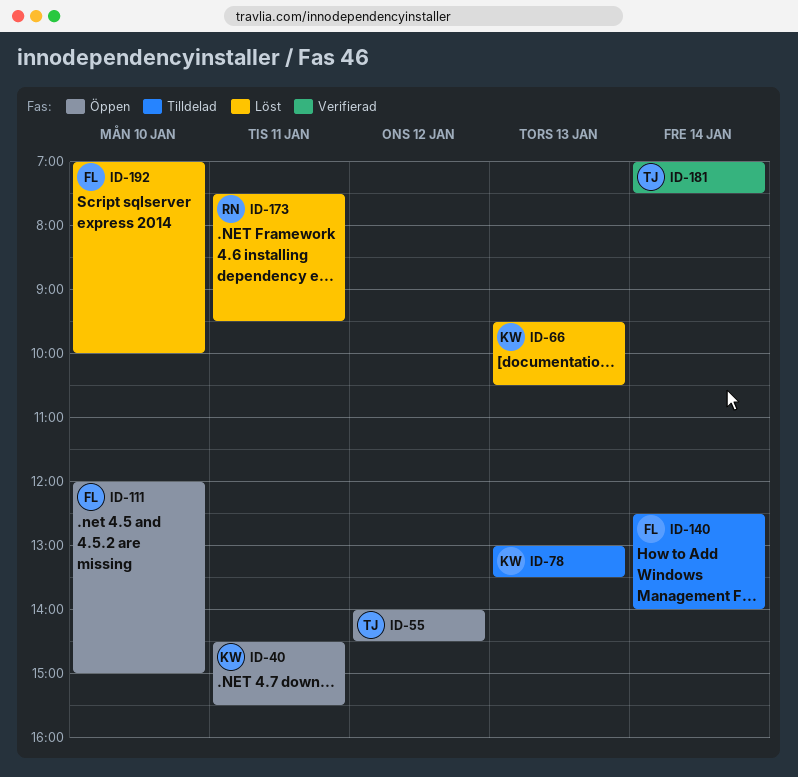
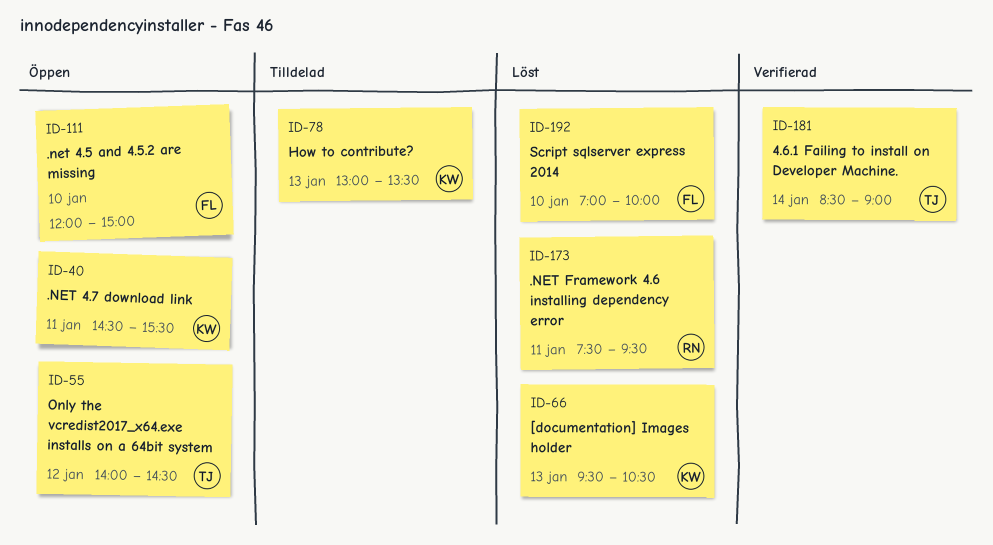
ID-140: present -> none
ID-181, begins: 07:00 -> 08:30
ID-181, ends: 07:30 -> 09:00

